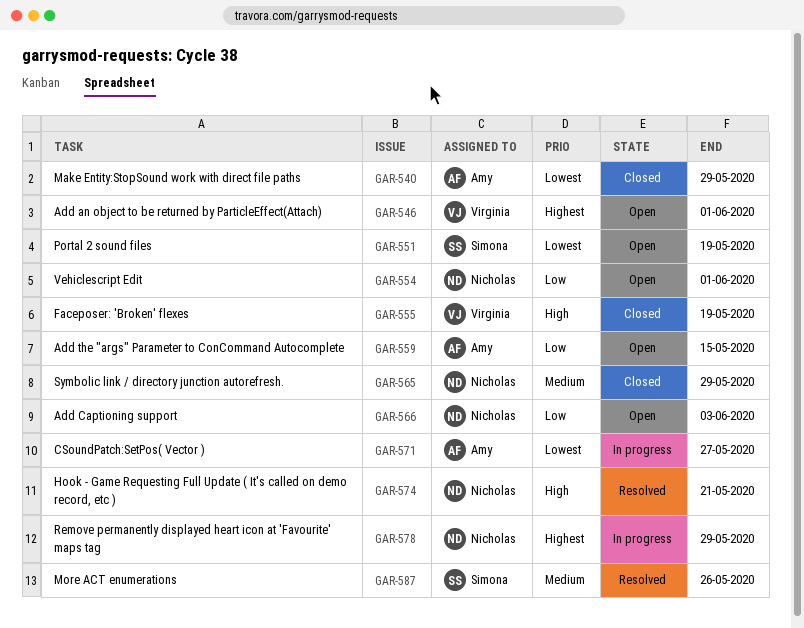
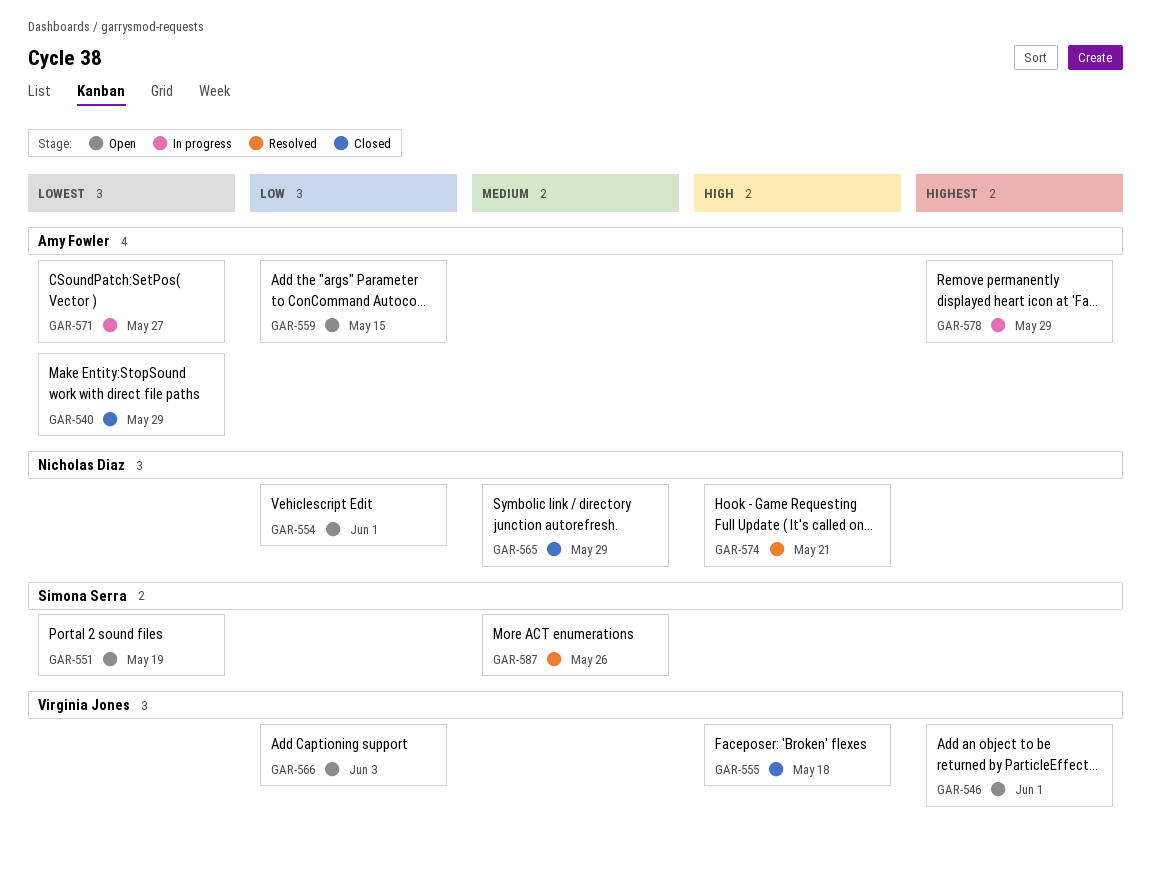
GAR-555, due: May 19 -> May 18
GAR-566, owner: Nicholas Diaz -> Virginia Jones
GAR-578, owner: Nicholas Diaz -> Amy Fowler

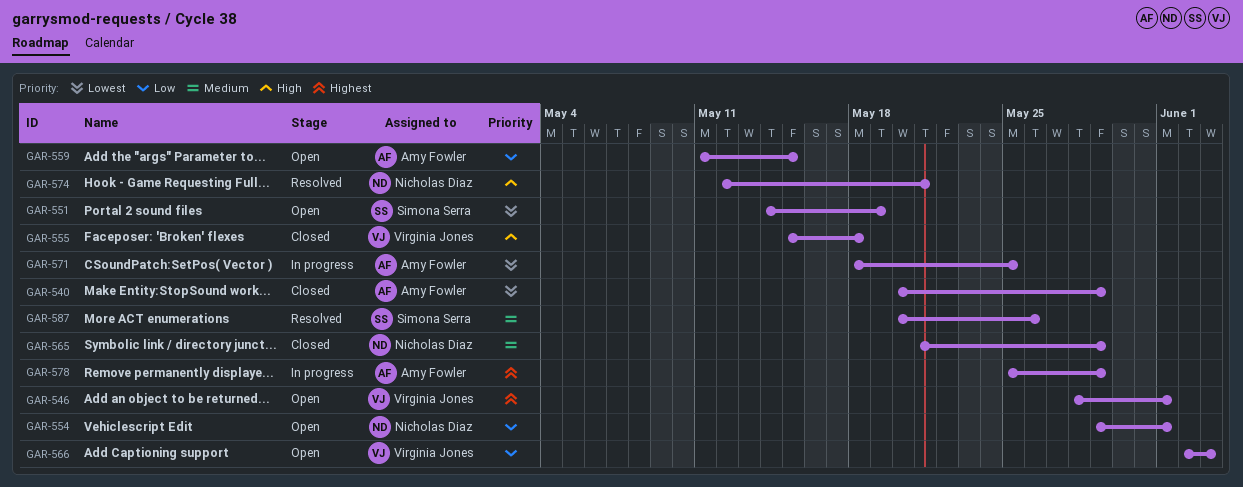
GAR-571, due: May 27 -> May 25

